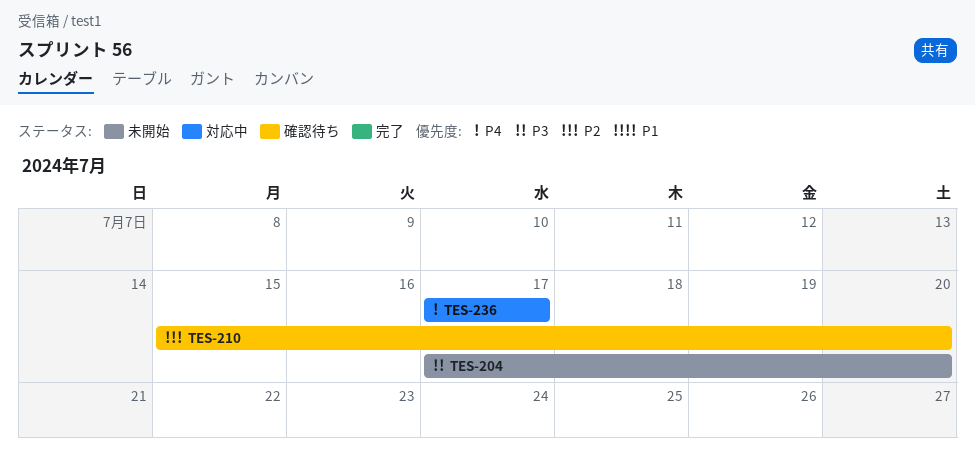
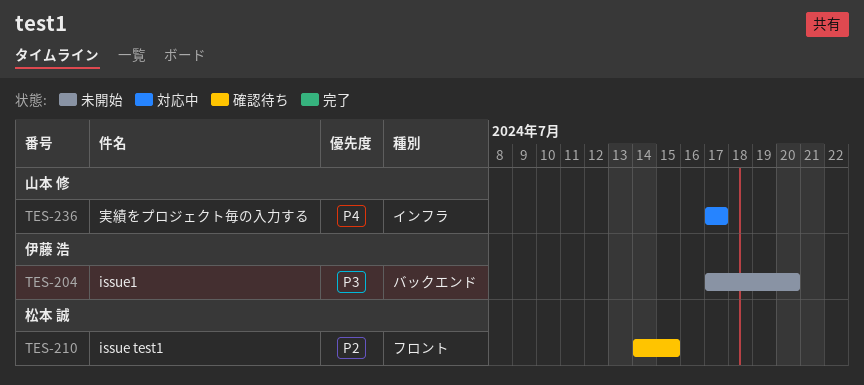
TES-210, start: Jul 15 -> Jul 14
TES-210, due: Jul 20 -> Jul 15

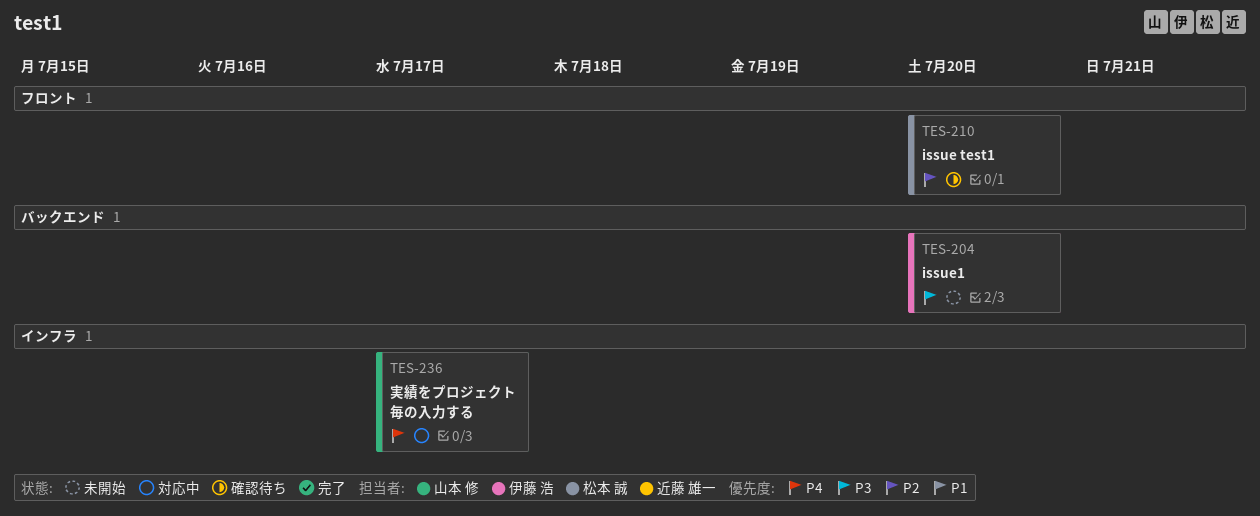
TES-210, due: Jul 15 -> Jul 20

